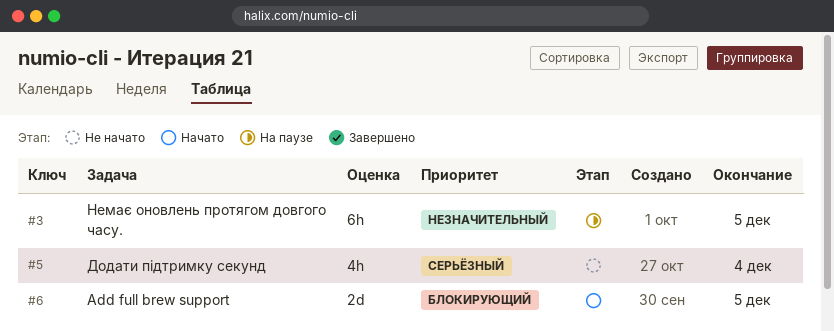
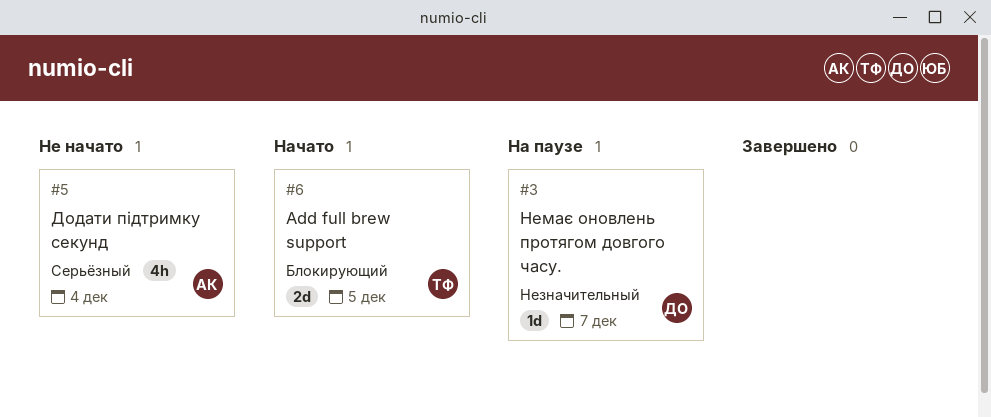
#3, estimate: 6h -> 1d
#3, due: Dec 5 -> Dec 7

